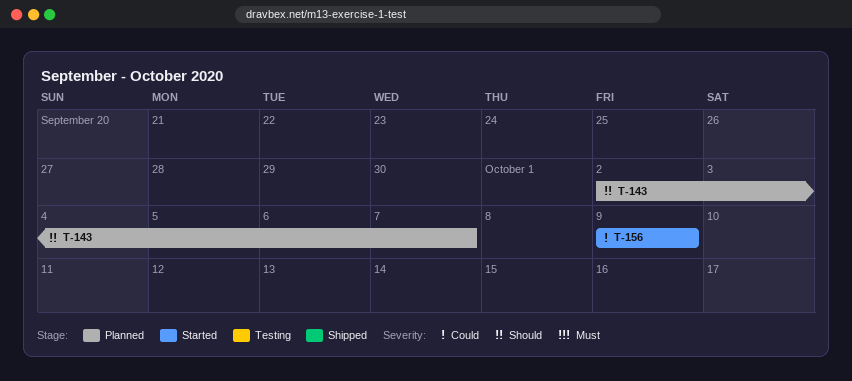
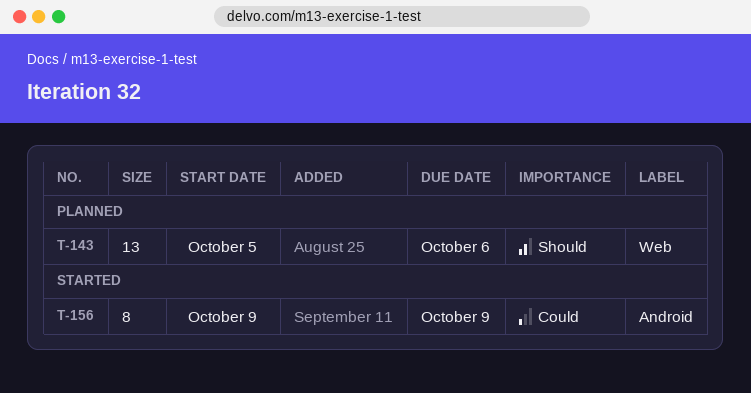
T-143, start: Oct 2 -> Oct 5
T-143, due: Oct 7 -> Oct 6

